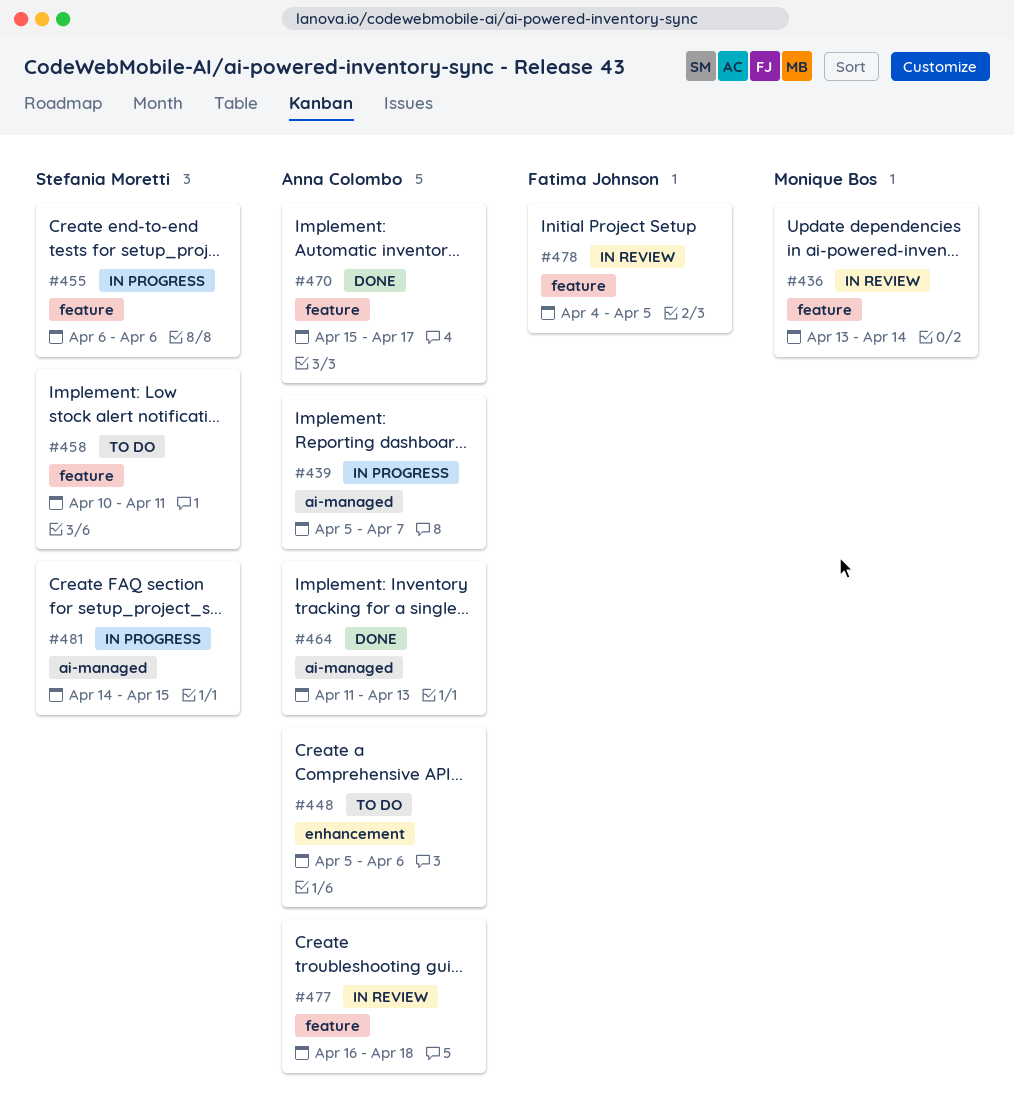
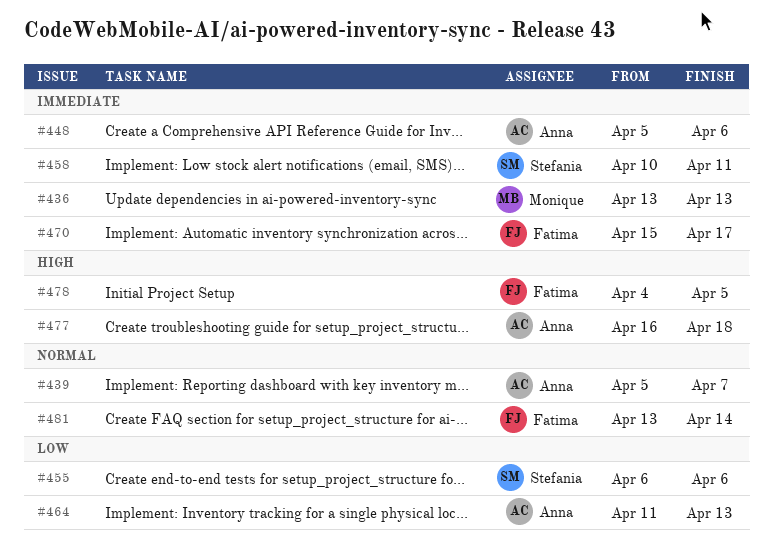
#436, due: Apr 14 -> Apr 13
#470, owner: Anna Colombo -> Fatima Johnson
#481, owner: Stefania Moretti -> Fatima Johnson
#481, start: Apr 14 -> Apr 13
#481, due: Apr 15 -> Apr 14

